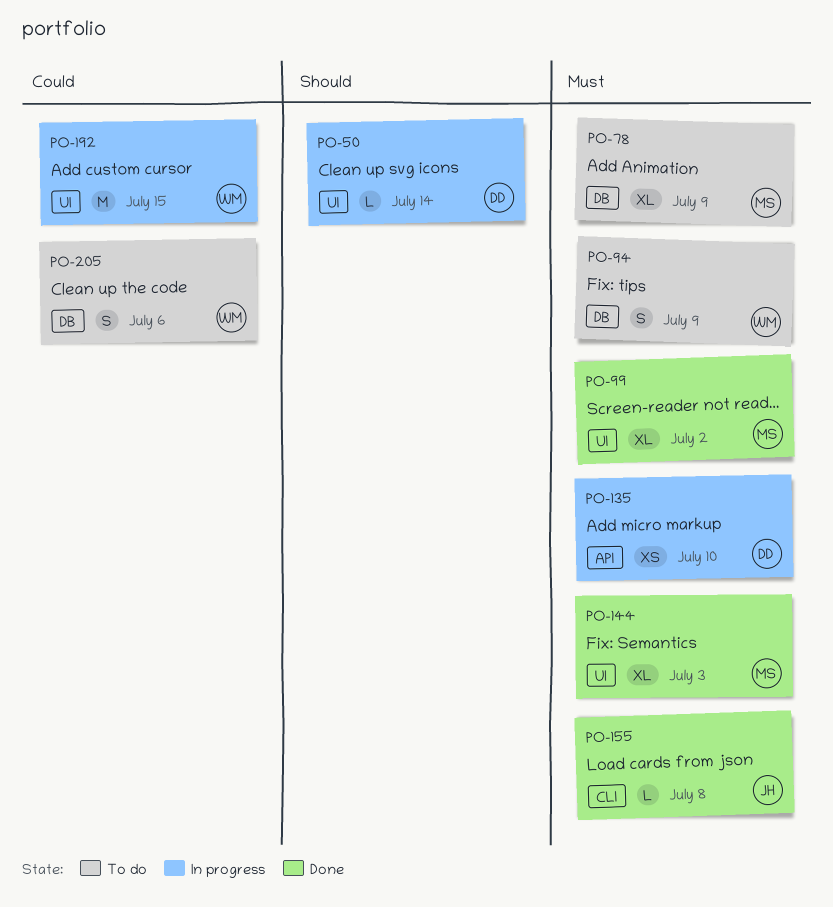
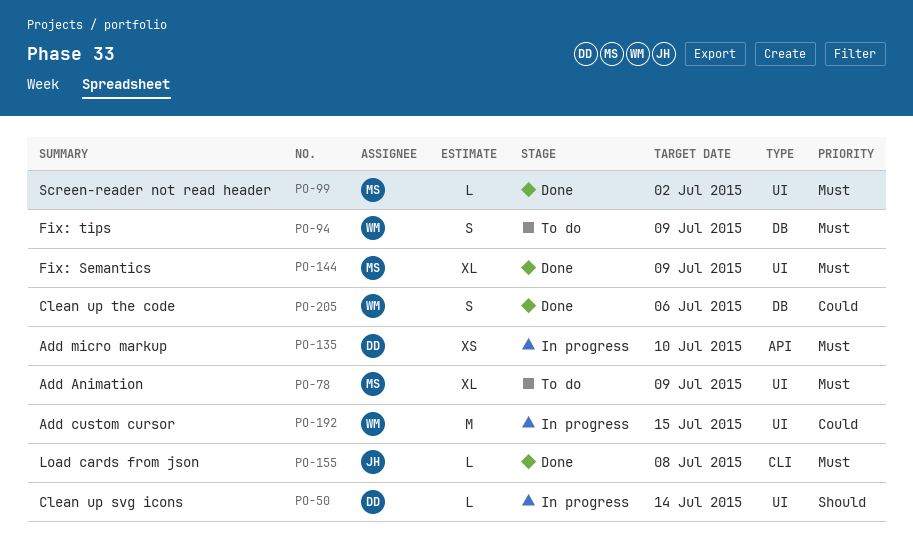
PO-78, label: DB -> UI
PO-99, estimate: XL -> L
PO-144, due: Jul 3 -> Jul 9
PO-205, status: To do -> Done

